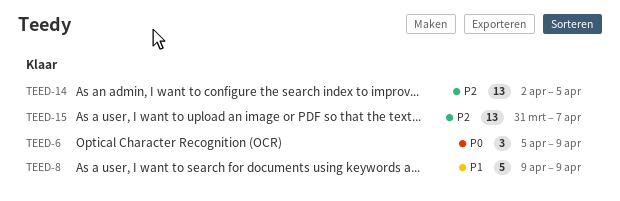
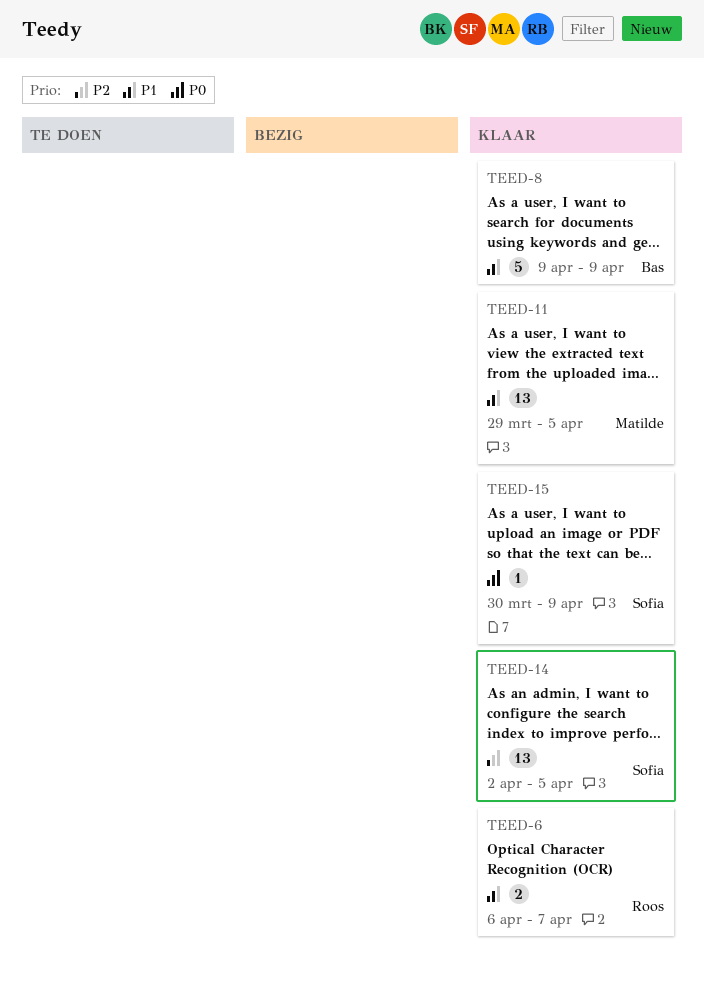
TEED-6, priority: P0 -> P1
TEED-6, estimate: 3 -> 2
TEED-6, start: Apr 5 -> Apr 6
TEED-6, due: Apr 9 -> Apr 7
TEED-11: none -> present
TEED-15, priority: P2 -> P0
TEED-15, estimate: 13 -> 1
TEED-15, start: Mar 31 -> Mar 30
TEED-15, due: Apr 7 -> Apr 9

